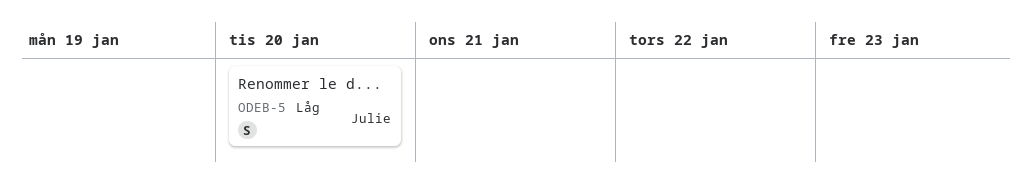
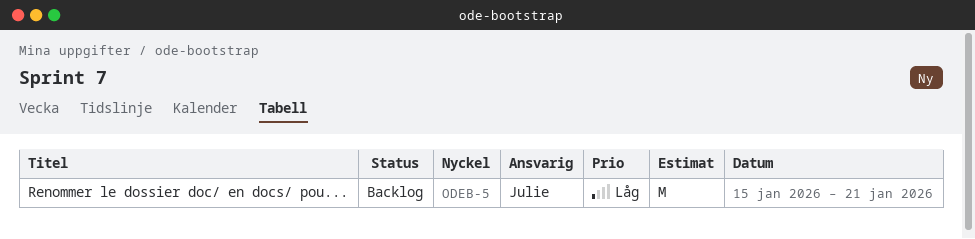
ODEB-5, estimate: S -> M
ODEB-5, due: Jan 20 -> Jan 21

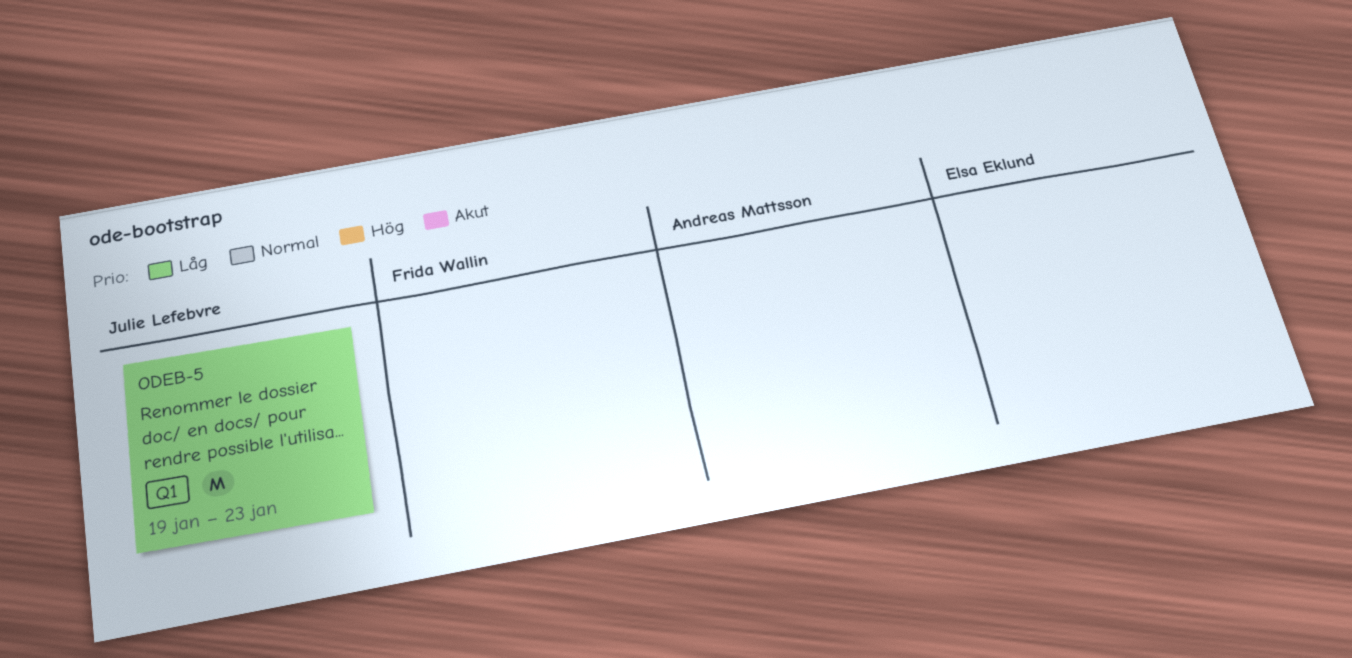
ODEB-5, start: Jan 15 -> Jan 19
ODEB-5, due: Jan 21 -> Jan 23

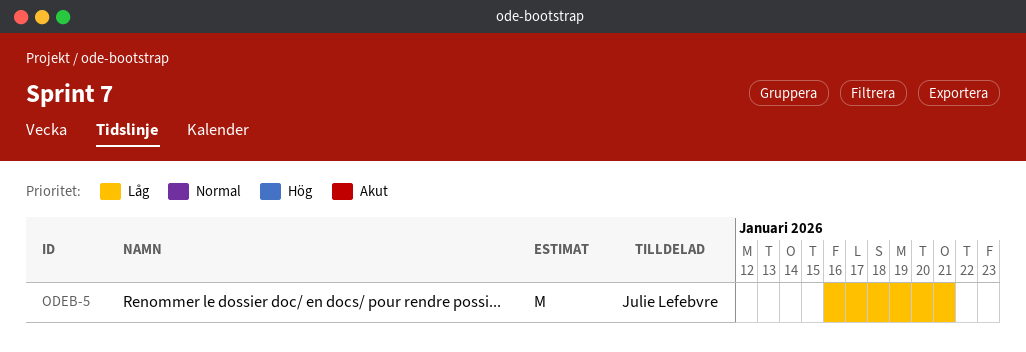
ODEB-5, start: Jan 19 -> Jan 16
ODEB-5, due: Jan 23 -> Jan 21

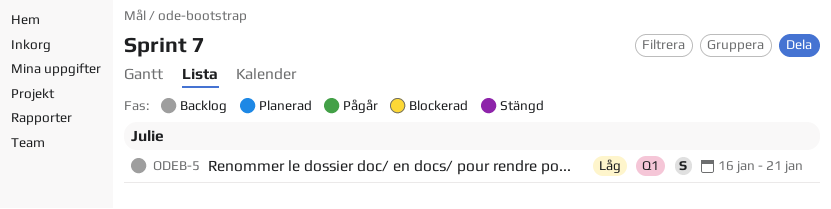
ODEB-5, estimate: M -> S

